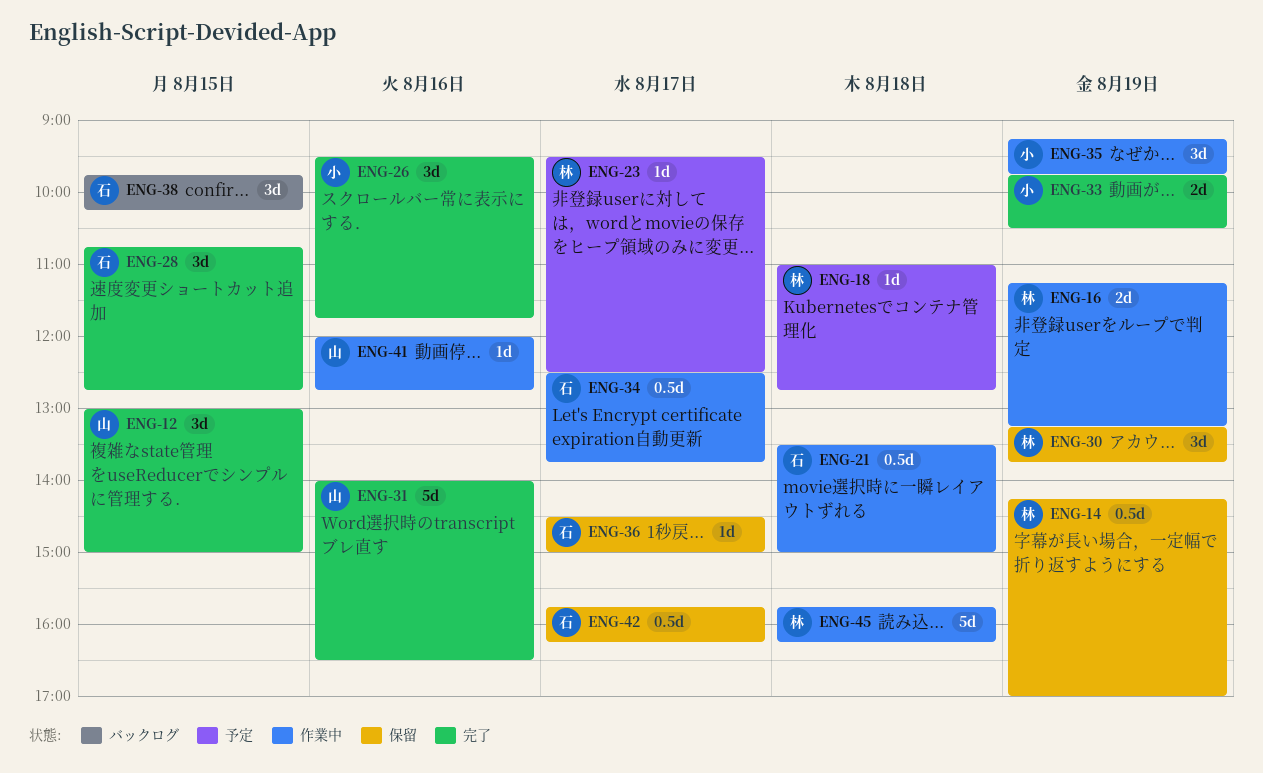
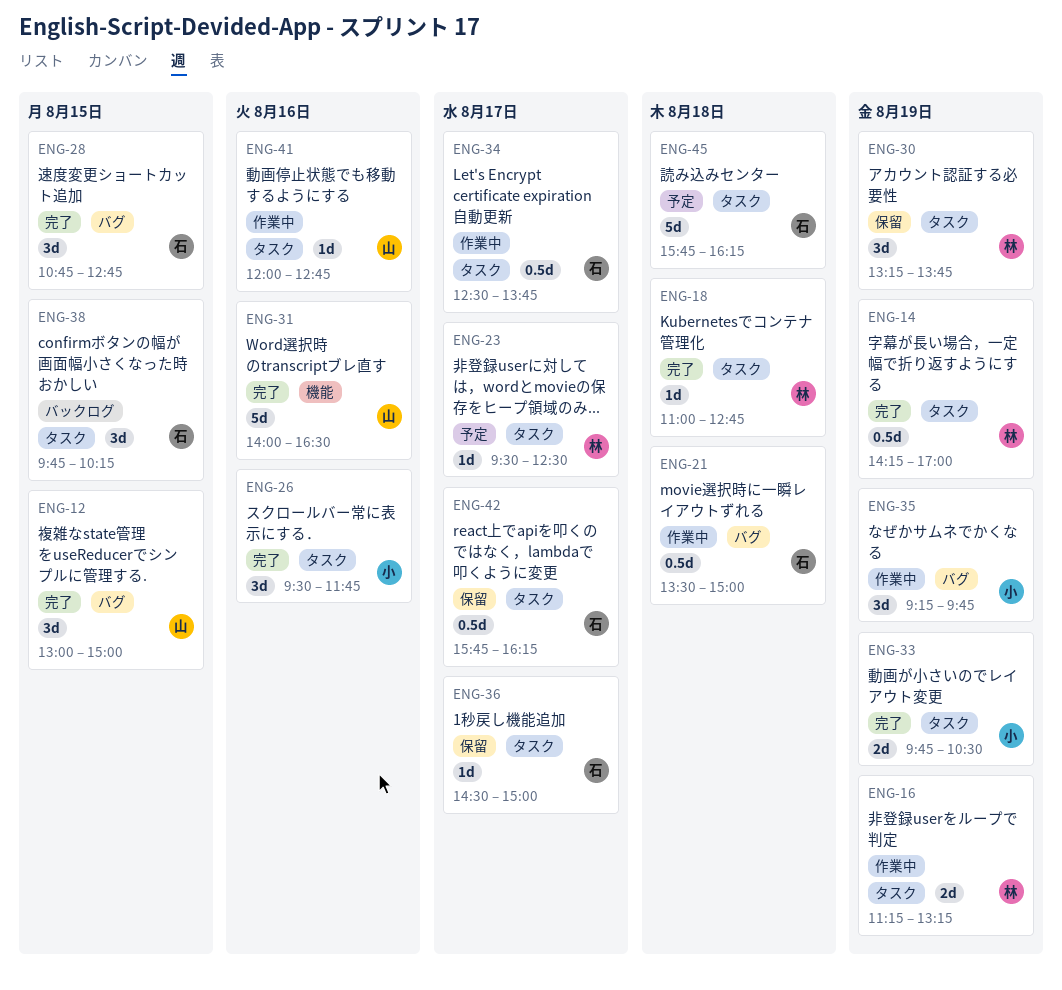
ENG-14, status: 保留 -> 完了
ENG-18, status: 予定 -> 完了
ENG-45, status: 作業中 -> 予定
ENG-45, owner: 林 -> 石

